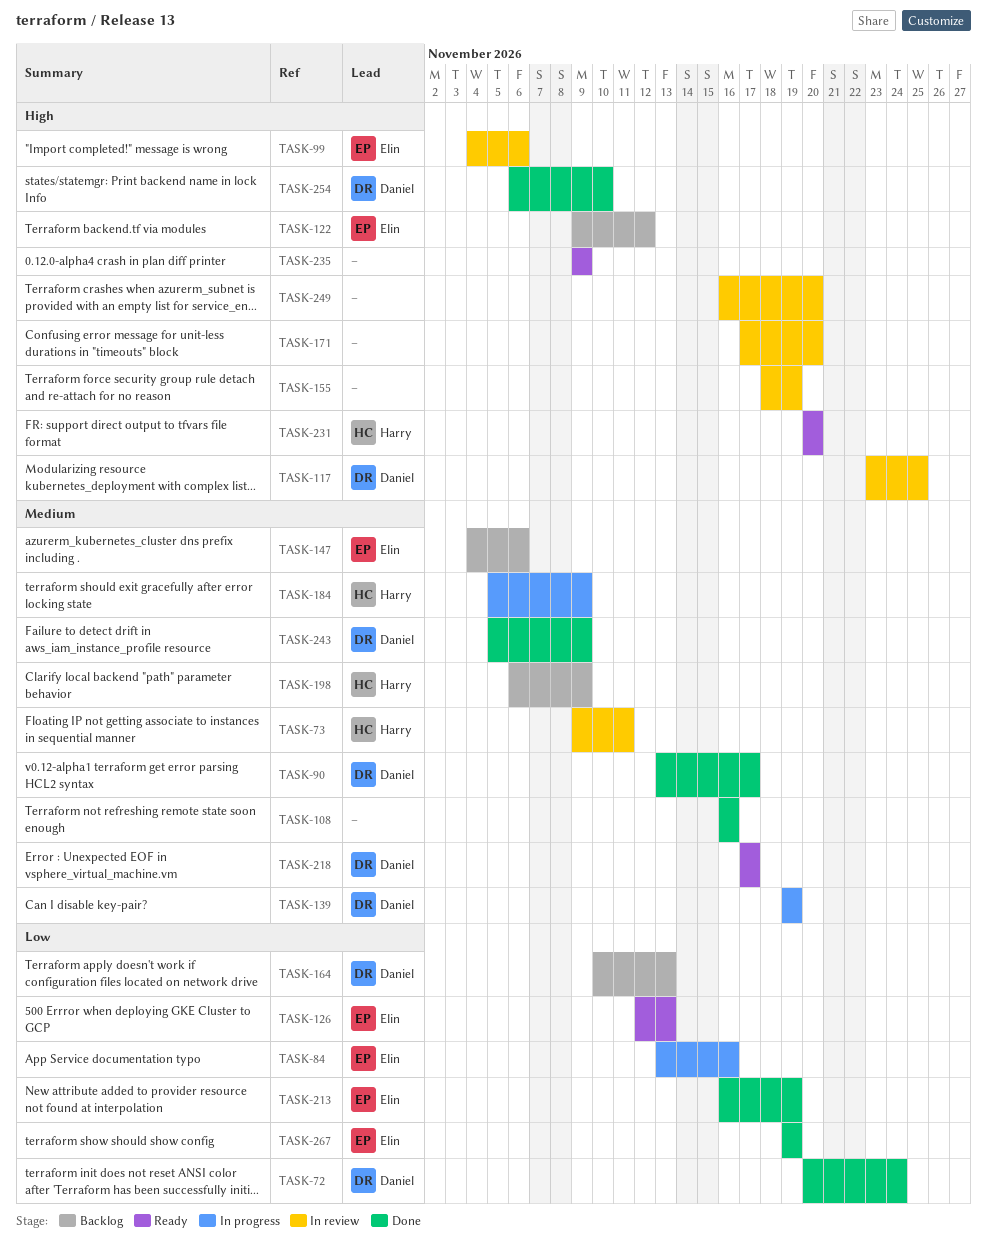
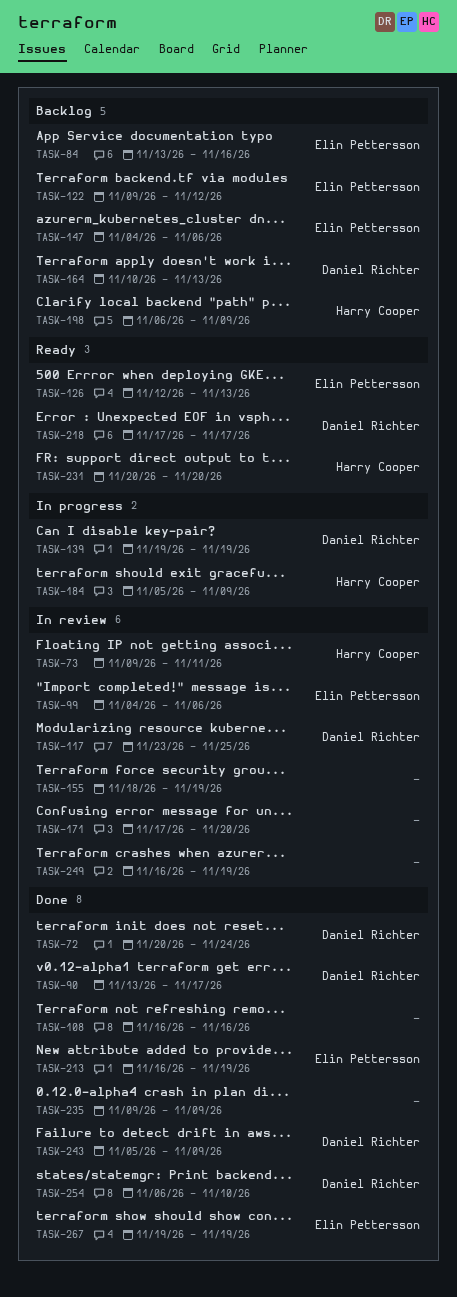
TASK-84, status: In progress -> Backlog
TASK-235, status: Ready -> Done
TASK-249, due: Nov 20 -> Nov 19

